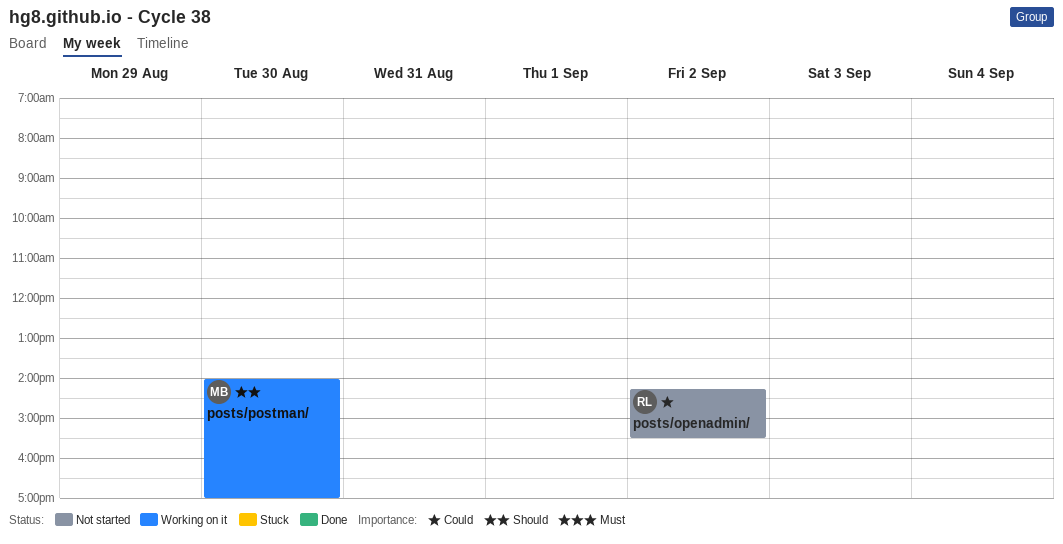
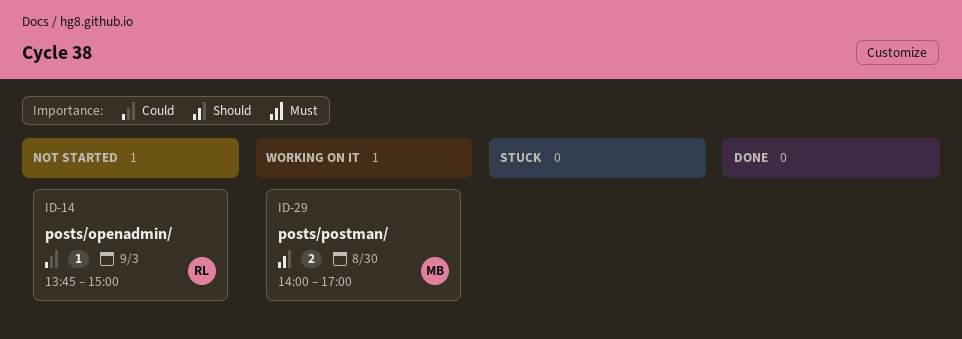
posts/openadmin/, day: Sep 2 -> Sep 3
posts/openadmin/, begins: 14:15 -> 13:45
posts/openadmin/, ends: 15:30 -> 15:00

